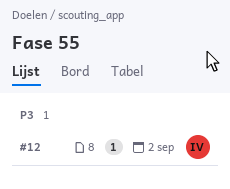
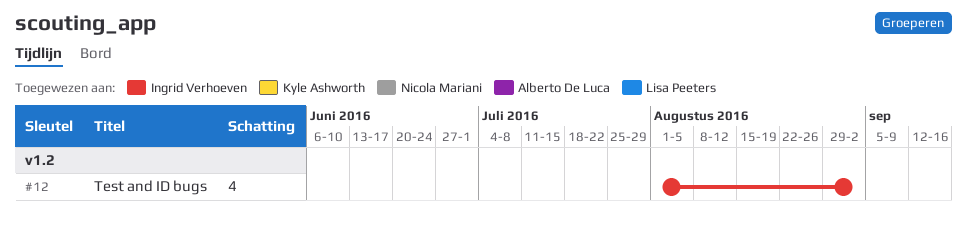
#12, estimate: 1 -> 4

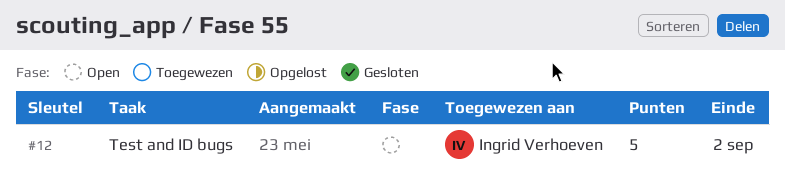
#12, estimate: 4 -> 5

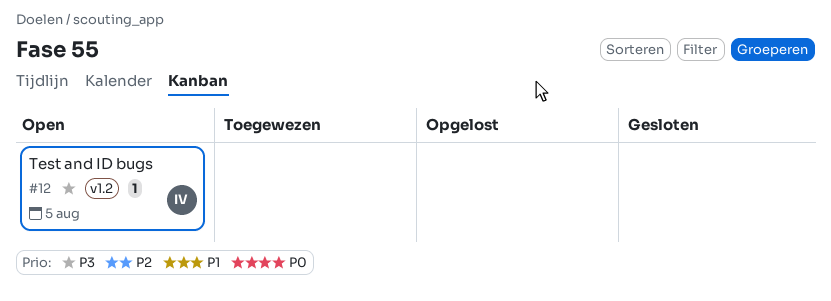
#12, estimate: 5 -> 1
#12, due: Sep 2 -> Aug 5

